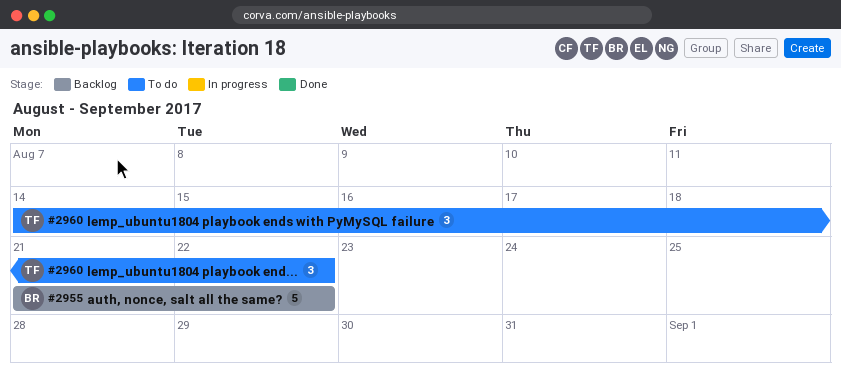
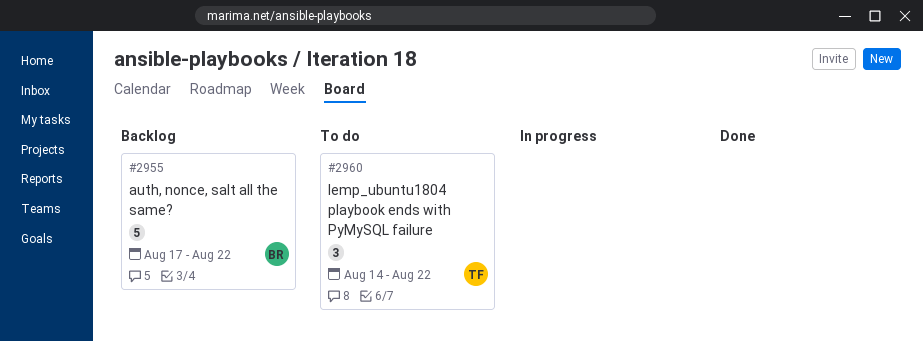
#2955, start: Aug 21 -> Aug 17

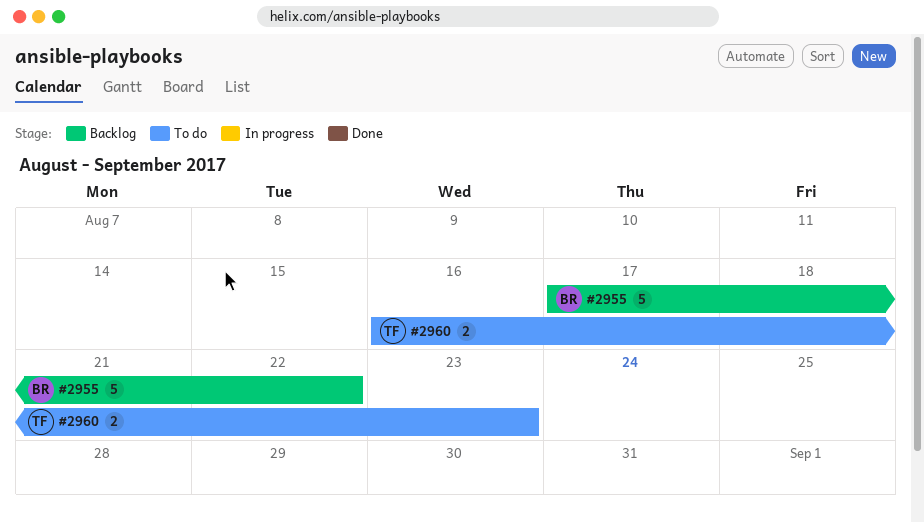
#2960, estimate: 3 -> 2
#2960, start: Aug 14 -> Aug 16
#2960, due: Aug 22 -> Aug 23

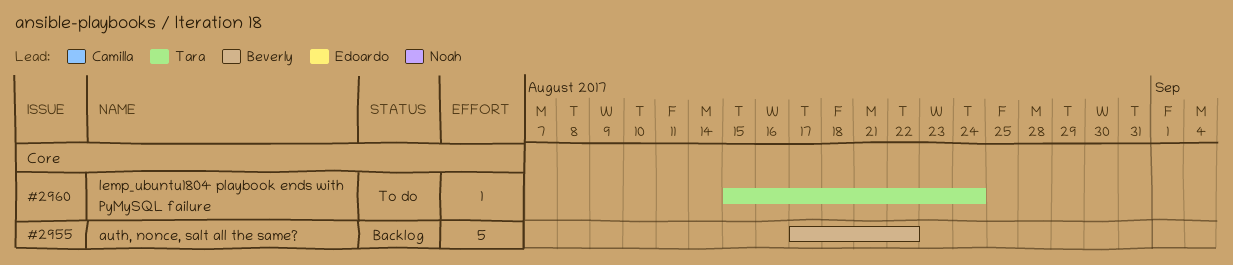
#2960, estimate: 2 -> 1
#2960, start: Aug 16 -> Aug 15
#2960, due: Aug 23 -> Aug 24

